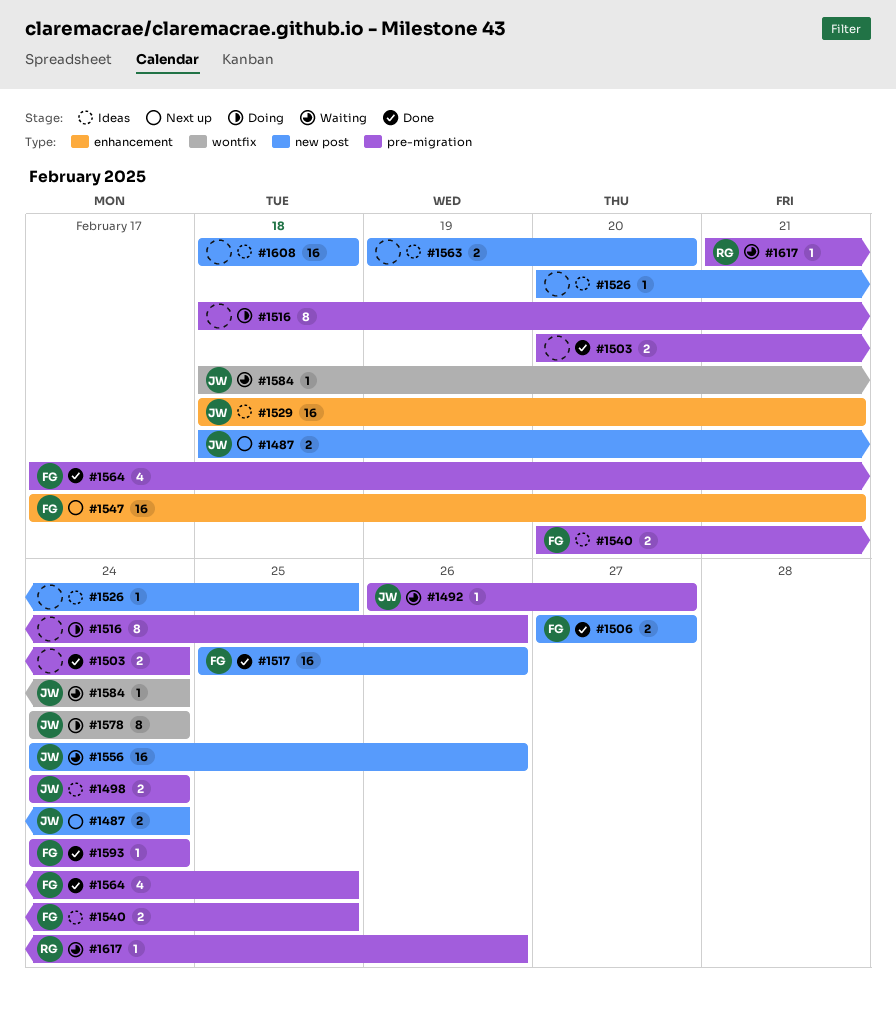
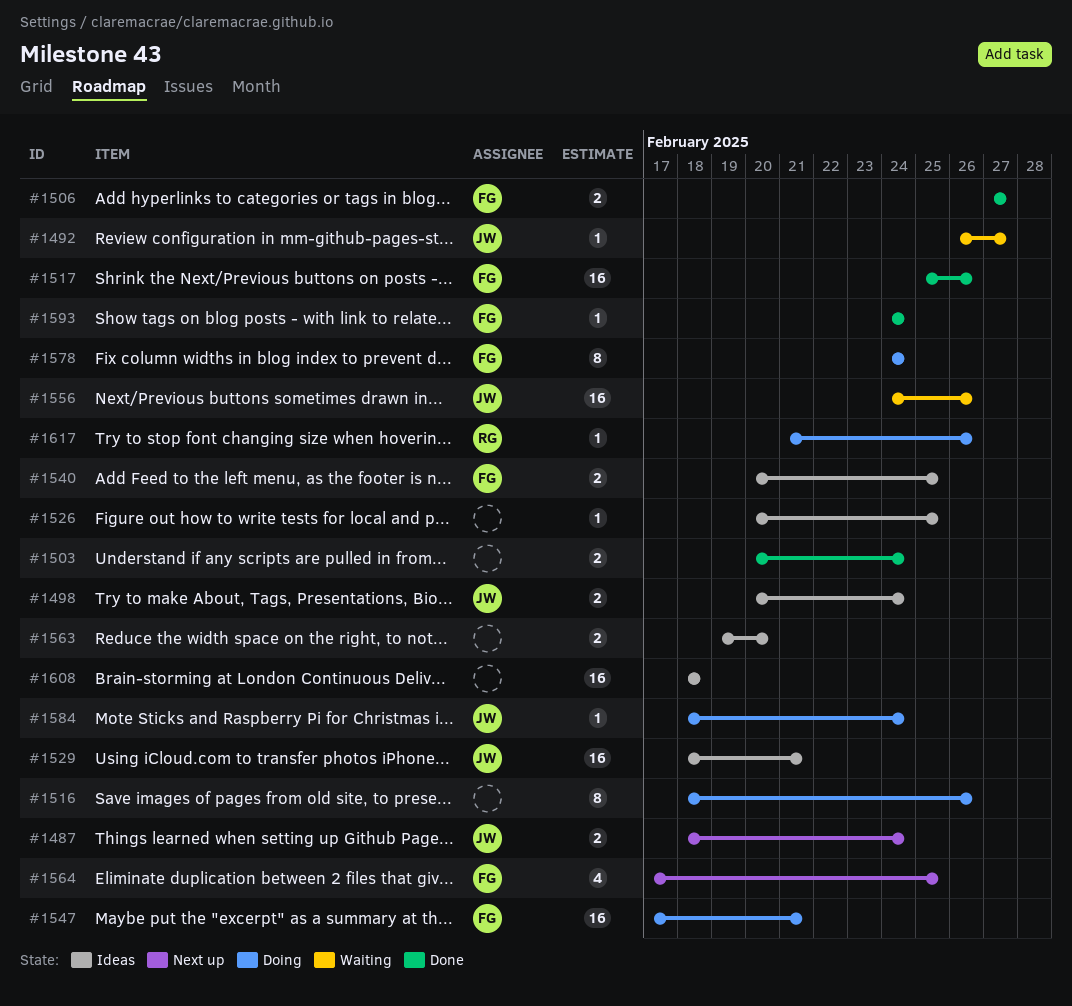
#1498, start: Feb 24 -> Feb 20
#1547, status: Next up -> Doing
#1564, status: Done -> Next up
#1578, owner: JW -> FG
#1584, status: Waiting -> Doing
#1617, status: Waiting -> Doing

